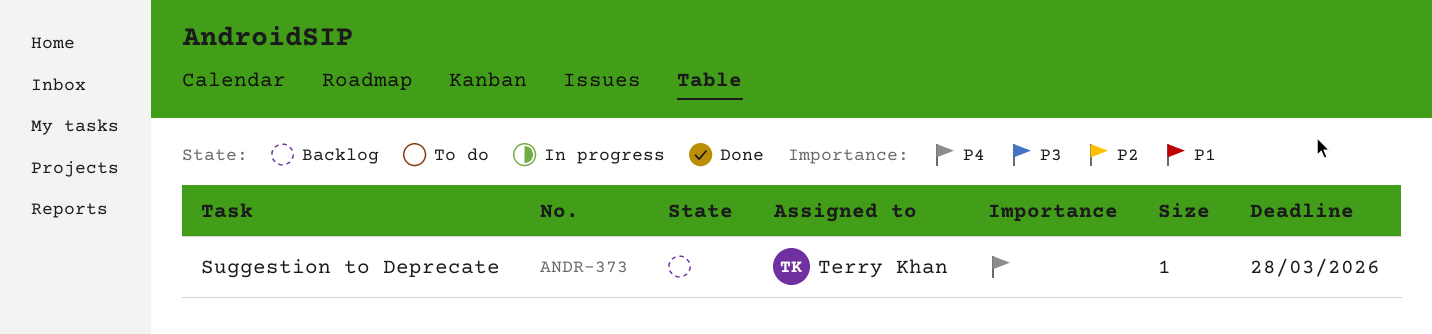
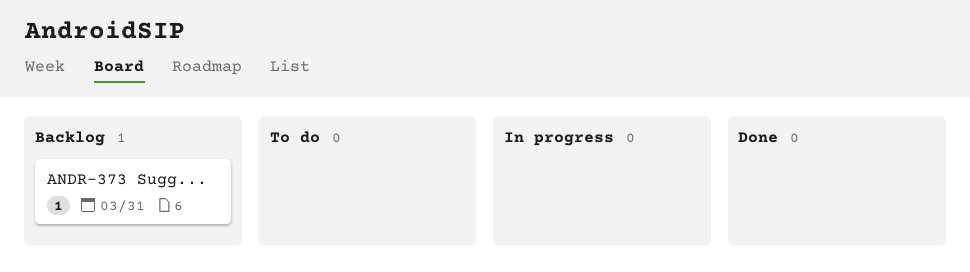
ANDR-373, due: Mar 28 -> Mar 31

